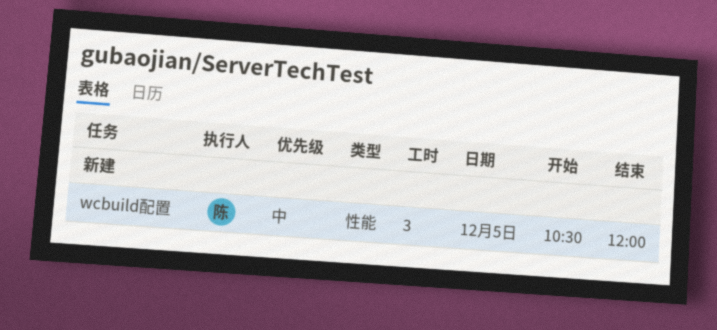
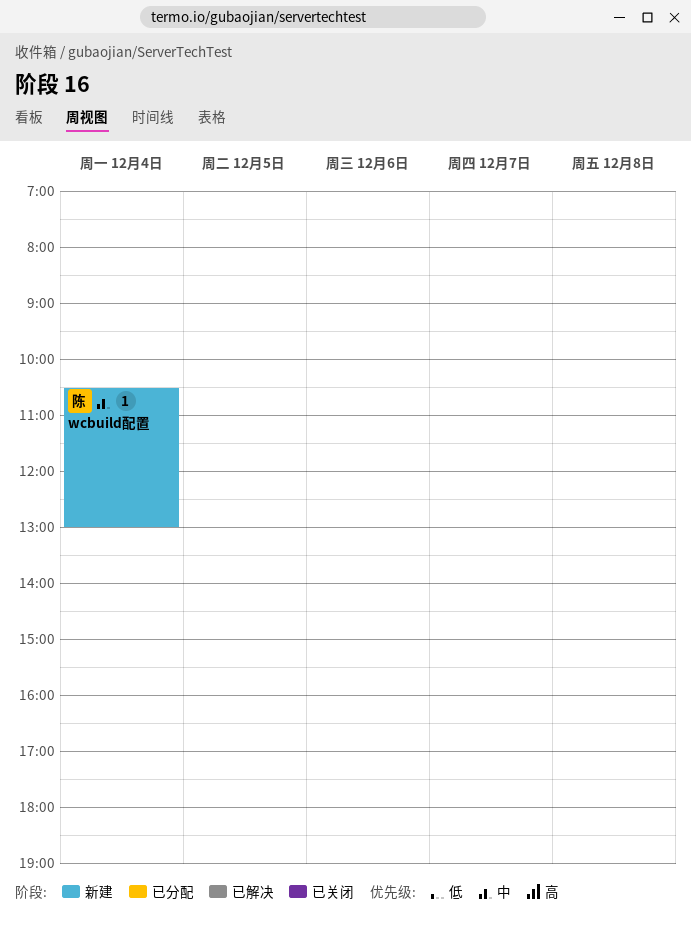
wcbuild配置, estimate: 3 -> 1
wcbuild配置, day: Dec 5 -> Dec 4
wcbuild配置, ends: 12:00 -> 13:00

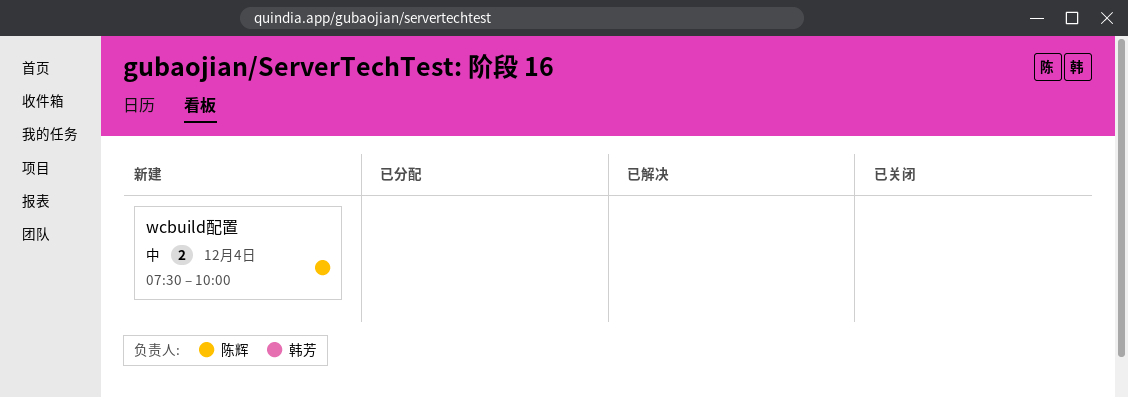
wcbuild配置, estimate: 1 -> 2
wcbuild配置, begins: 10:30 -> 07:30
wcbuild配置, ends: 13:00 -> 10:00

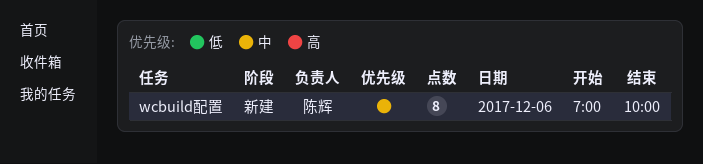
wcbuild配置, estimate: 2 -> 8
wcbuild配置, day: Dec 4 -> Dec 6
wcbuild配置, begins: 07:30 -> 07:00

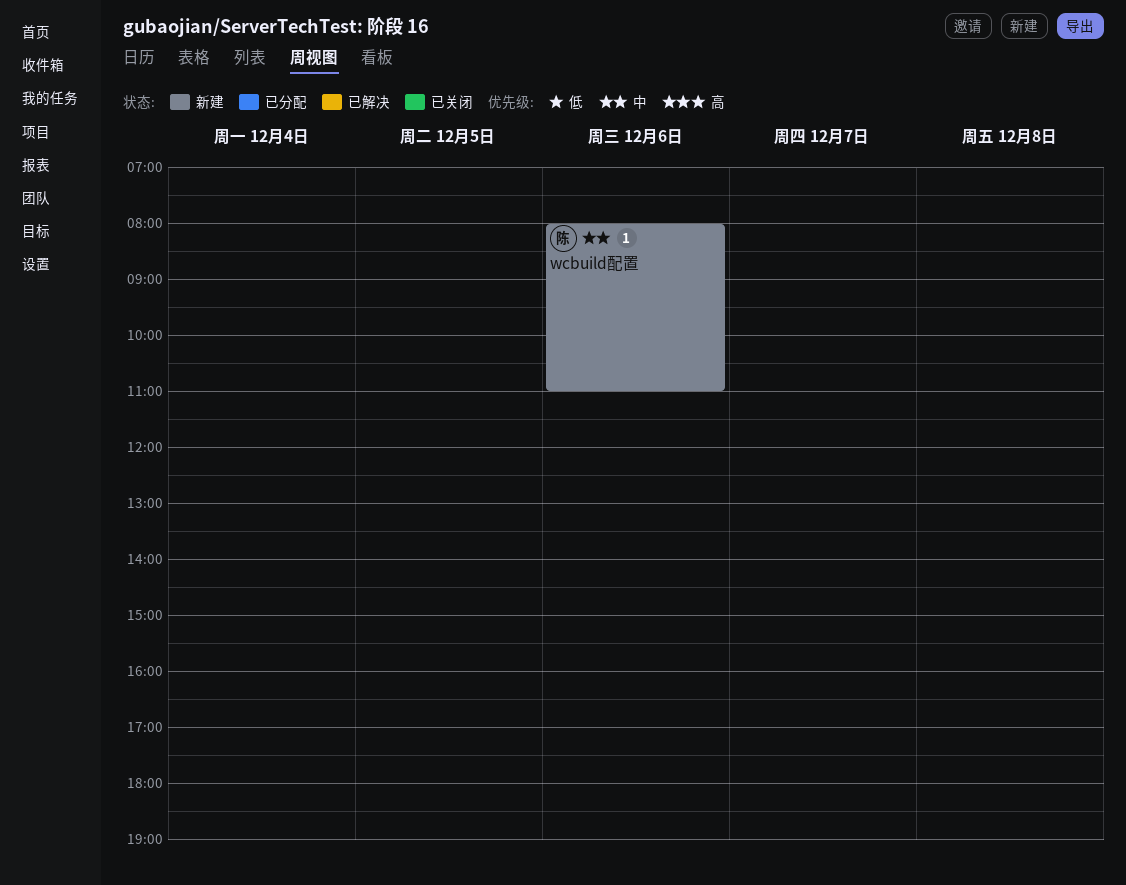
wcbuild配置, estimate: 8 -> 1
wcbuild配置, begins: 07:00 -> 08:00
wcbuild配置, ends: 10:00 -> 11:00

